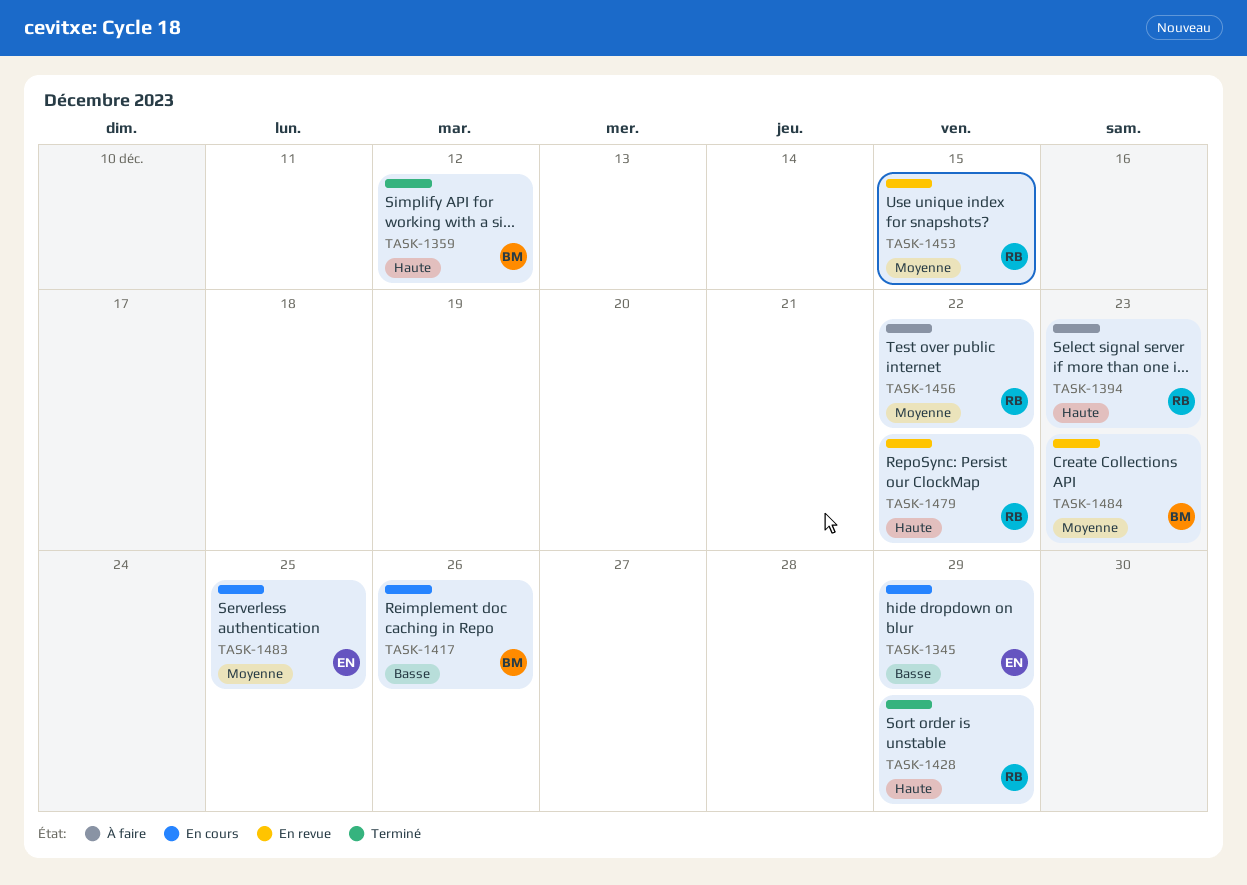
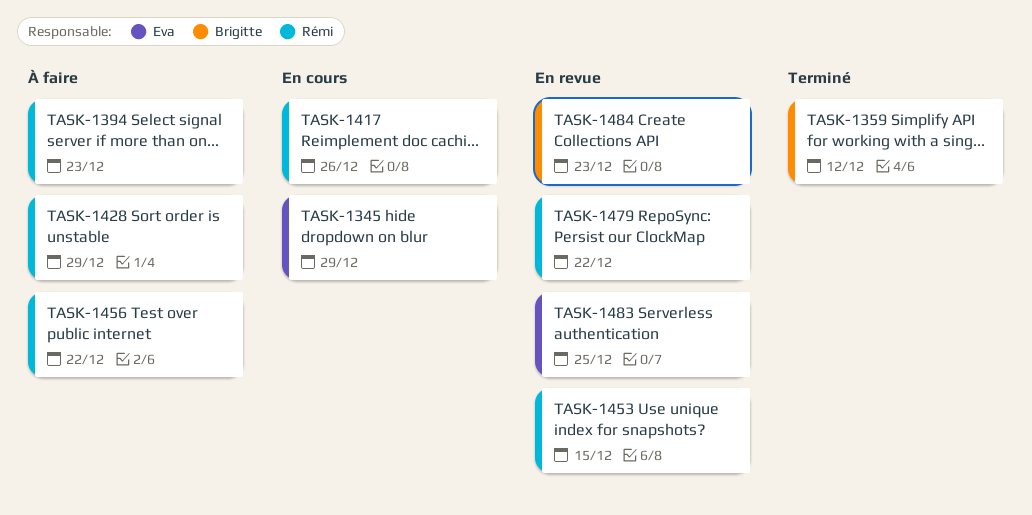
TASK-1417, owner: Brigitte -> Rémi
TASK-1428, status: Terminé -> À faire
TASK-1483, status: En cours -> En revue

